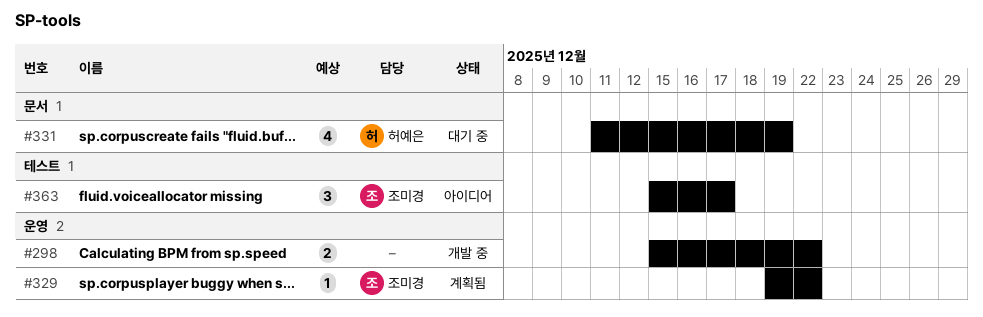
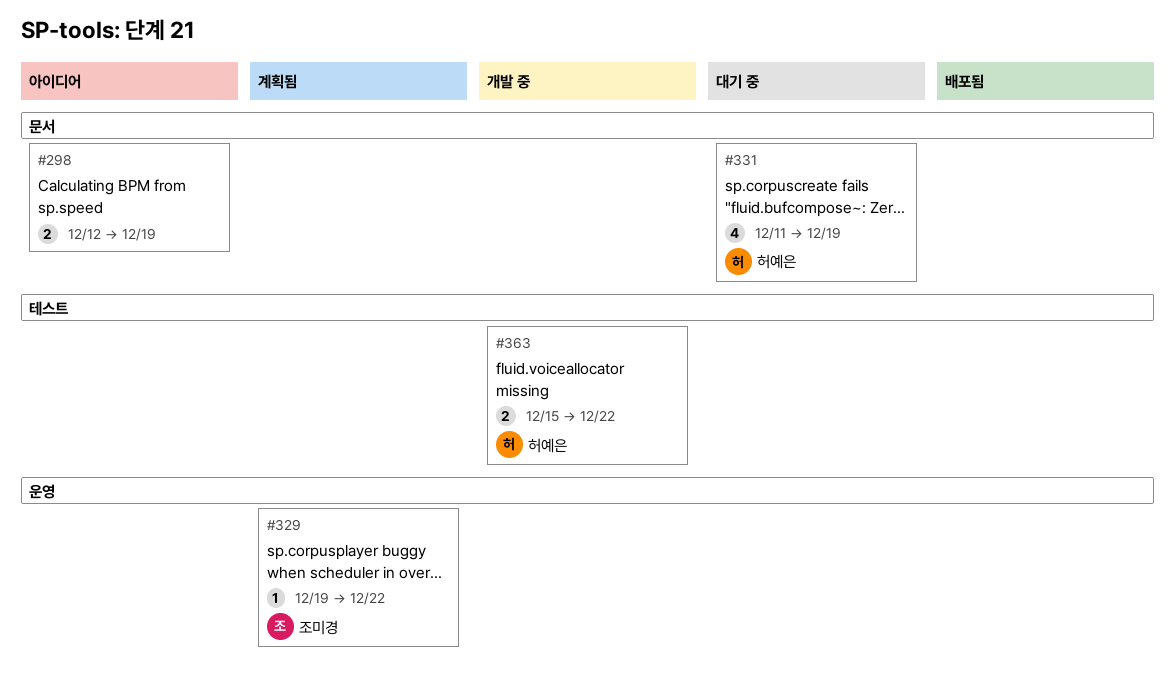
#298, status: 개발 중 -> 아이디어
#298, label: 운영 -> 문서
#298, start: Dec 15 -> Dec 12
#298, due: Dec 22 -> Dec 19
#363, status: 아이디어 -> 개발 중
#363, owner: 조미경 -> 허예은
#363, estimate: 3 -> 2
#363, due: Dec 17 -> Dec 22

